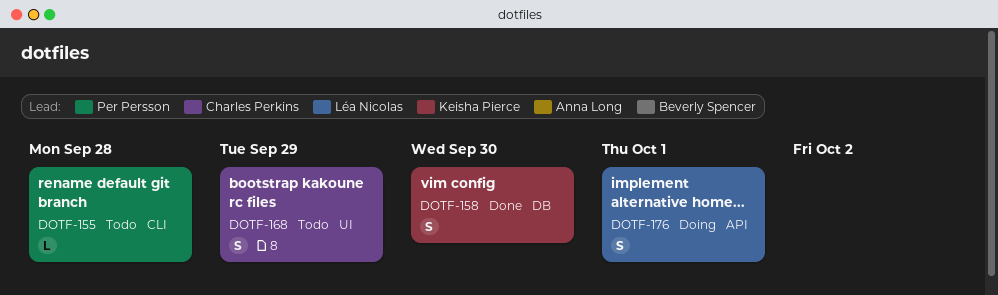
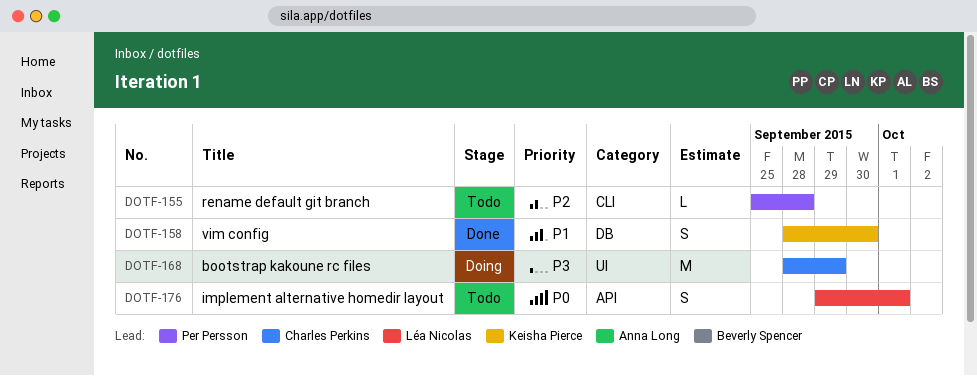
DOTF-168, status: Todo -> Doing
DOTF-168, estimate: S -> M
DOTF-176, status: Doing -> Todo

